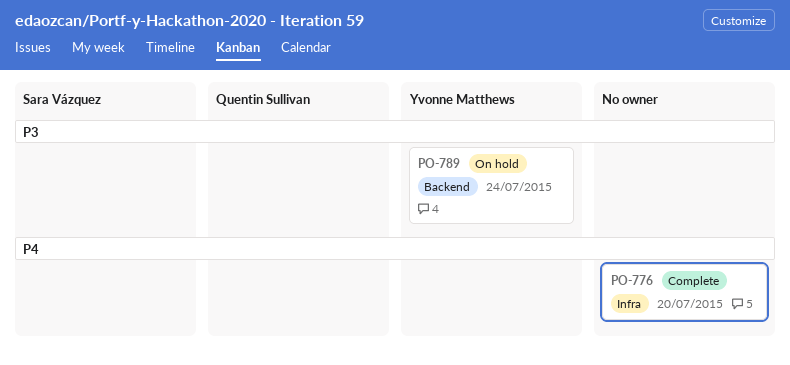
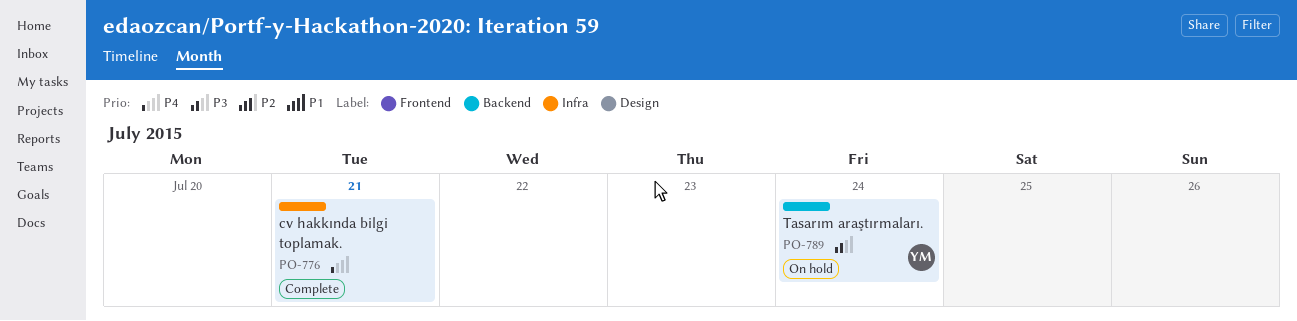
PO-776, due: Jul 20 -> Jul 21

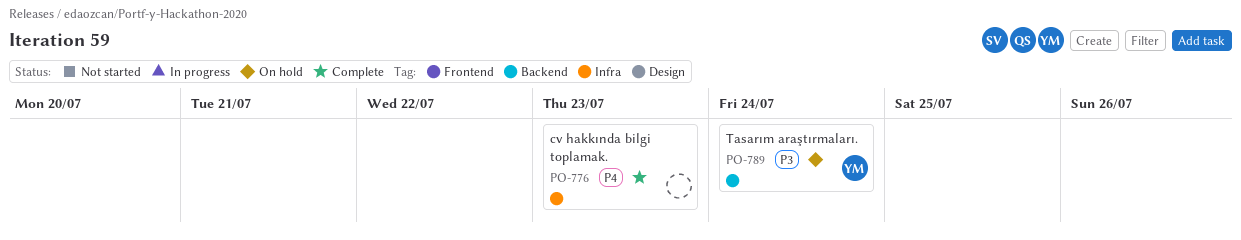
PO-776, due: Jul 21 -> Jul 23

